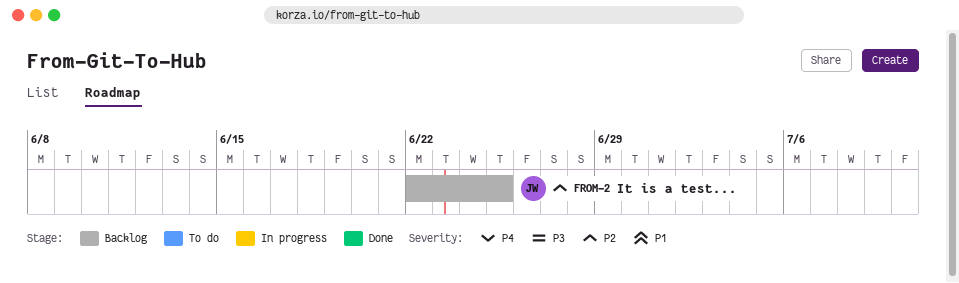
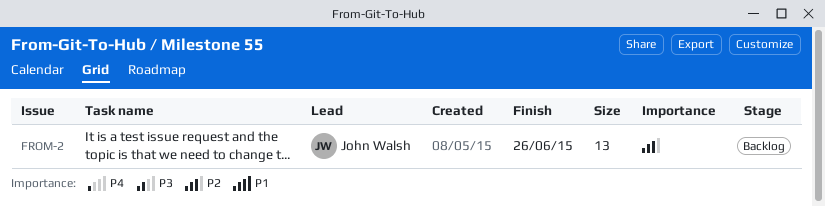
FROM-2, due: Jun 25 -> Jun 26

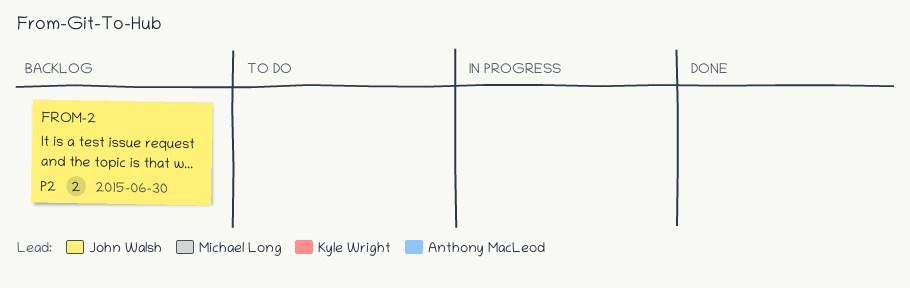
FROM-2, estimate: 13 -> 2
FROM-2, due: Jun 26 -> Jun 30

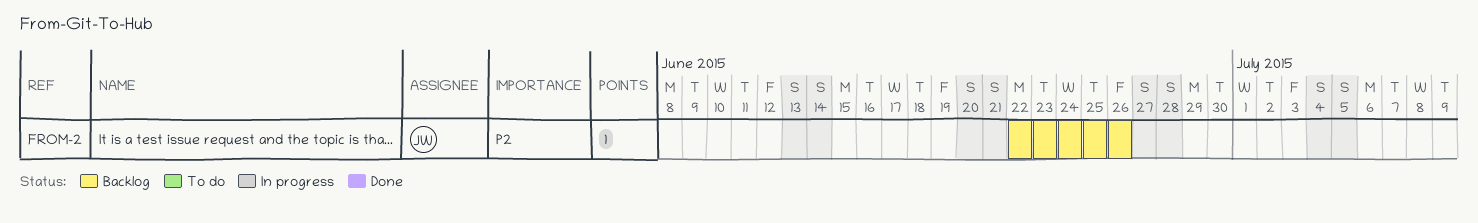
FROM-2, estimate: 2 -> 1
FROM-2, due: Jun 30 -> Jun 26

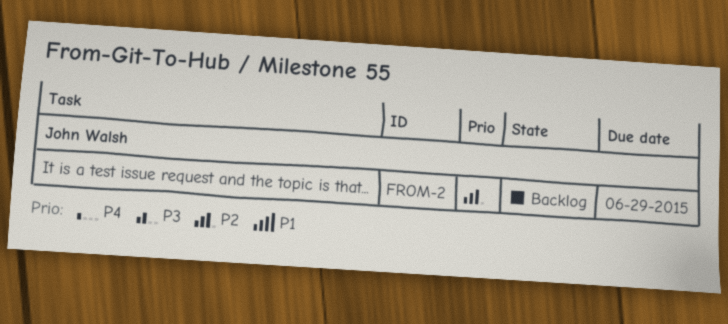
FROM-2, due: Jun 26 -> Jun 29

